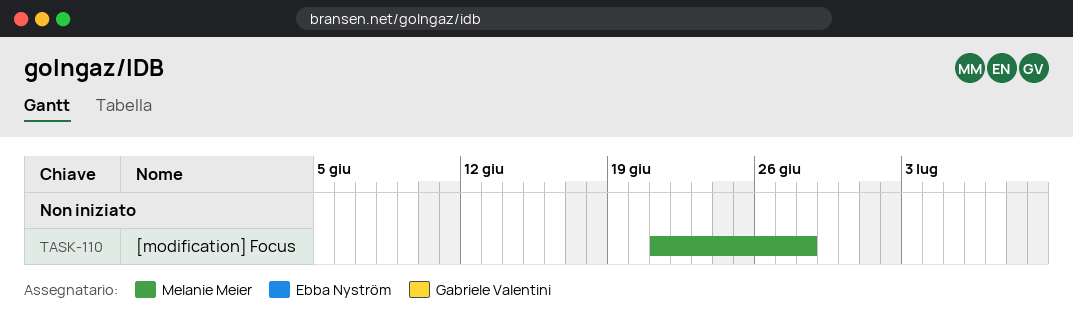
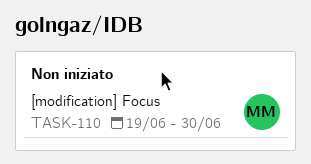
TASK-110, start: Jun 21 -> Jun 19
TASK-110, due: Jun 28 -> Jun 30

